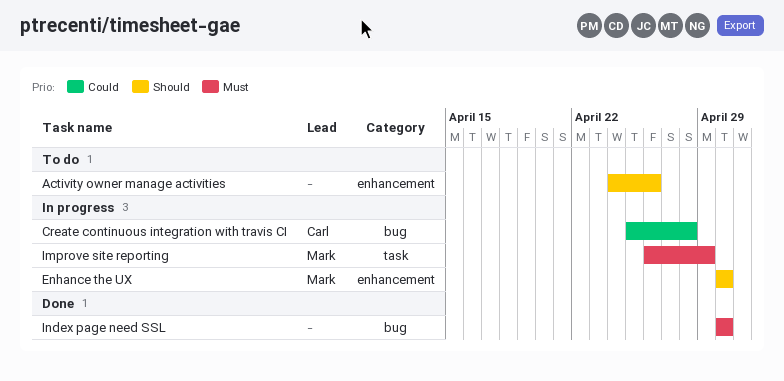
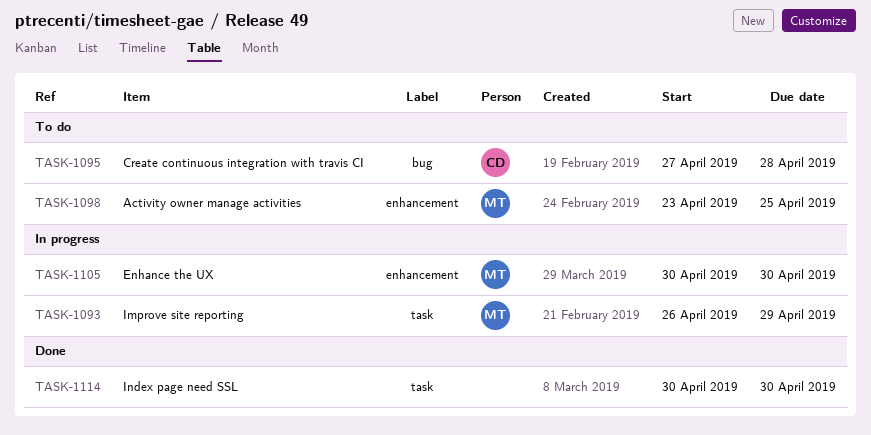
Activity owner manage activities, owner: none -> Mark
Activity owner manage activities, start: Apr 24 -> Apr 23
Activity owner manage activities, due: Apr 26 -> Apr 25
Create continuous integration with travis CI, status: In progress -> To do
Create continuous integration with travis CI, start: Apr 25 -> Apr 27
Index page need SSL, label: bug -> task

